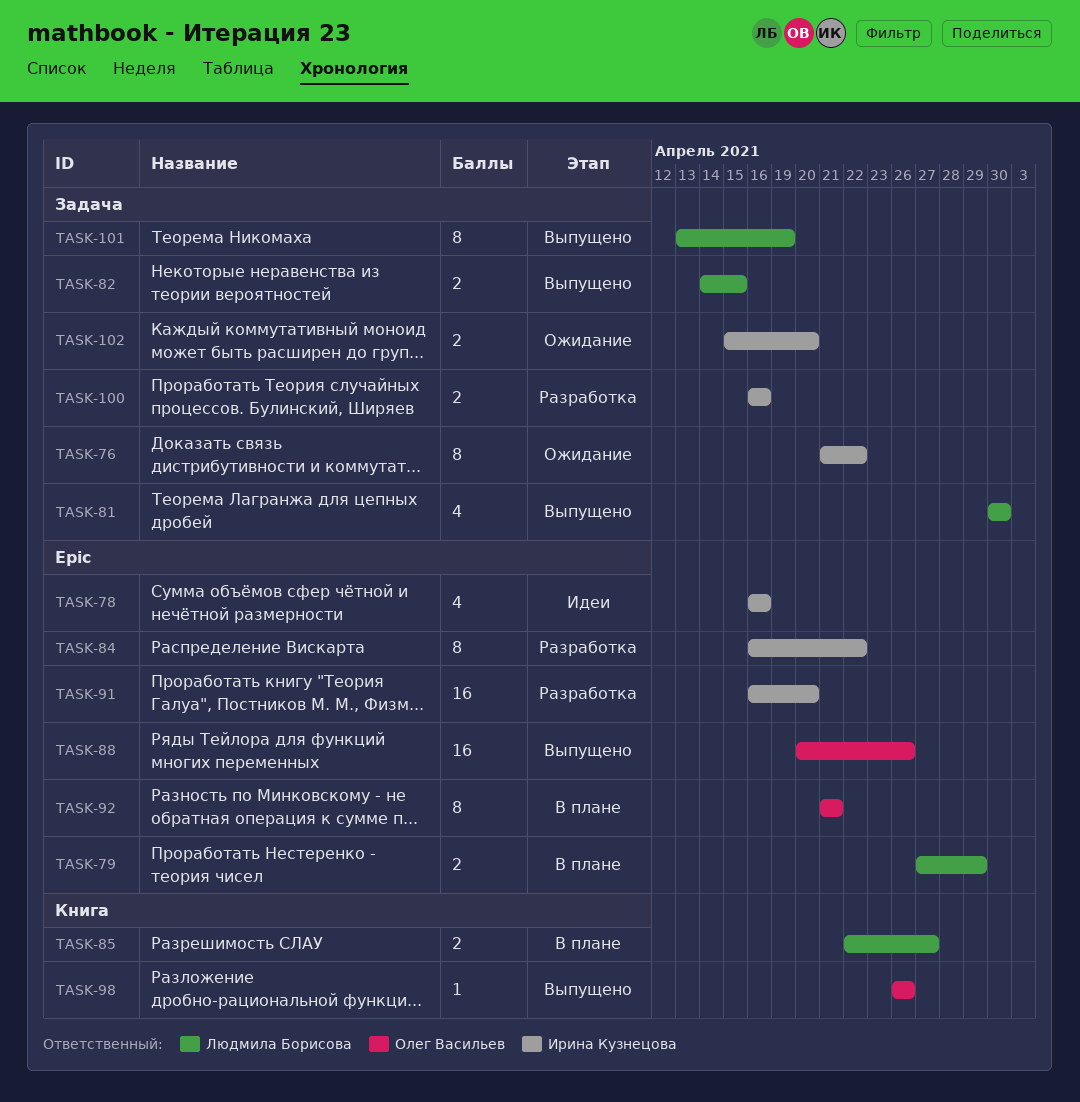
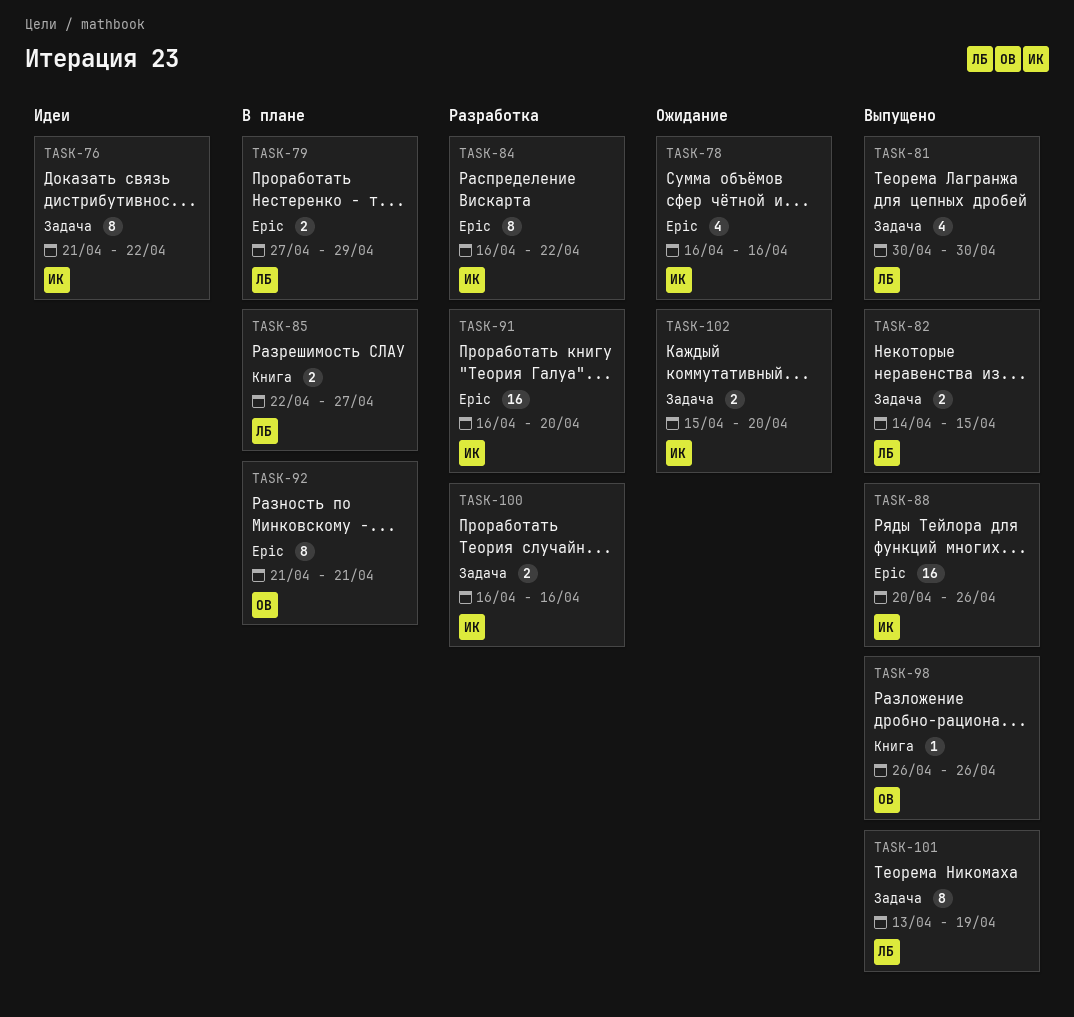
TASK-76, status: Ожидание -> Идеи
TASK-78, status: Идеи -> Ожидание
TASK-88, owner: Олег Васильев -> Ирина Кузнецова

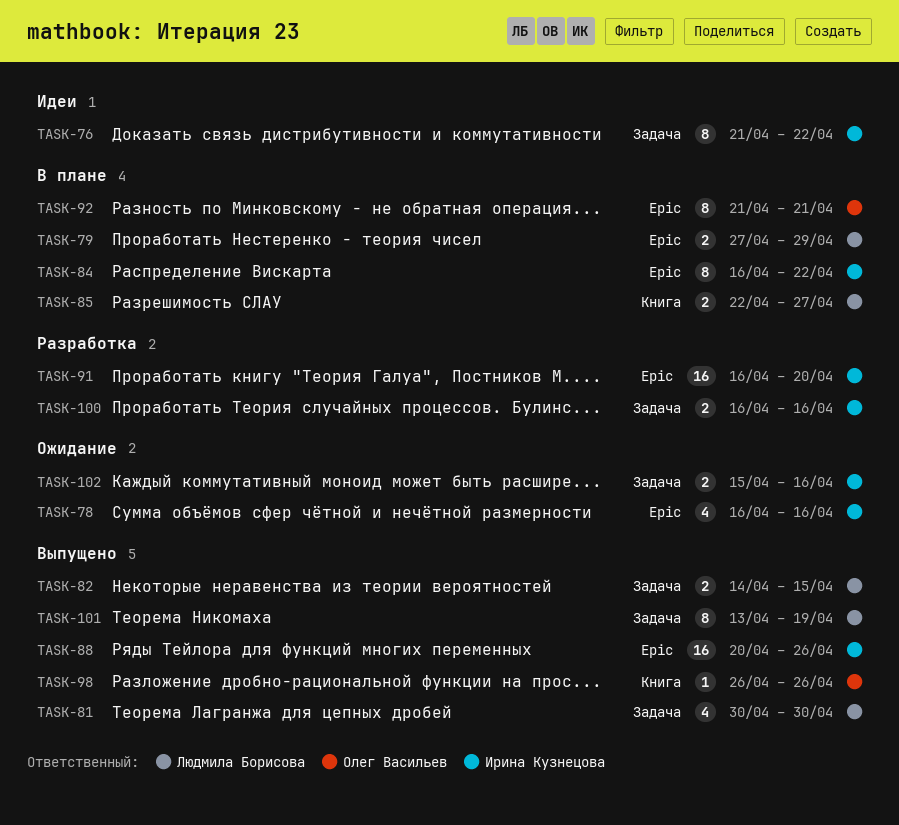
TASK-84, status: Разработка -> В плане
TASK-102, due: Apr 20 -> Apr 16

